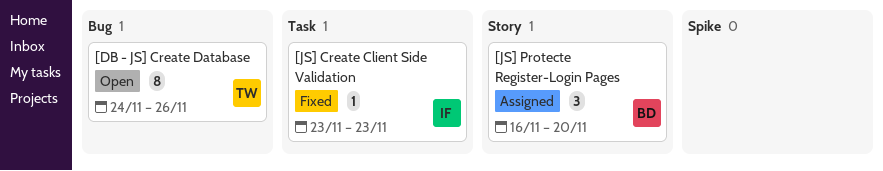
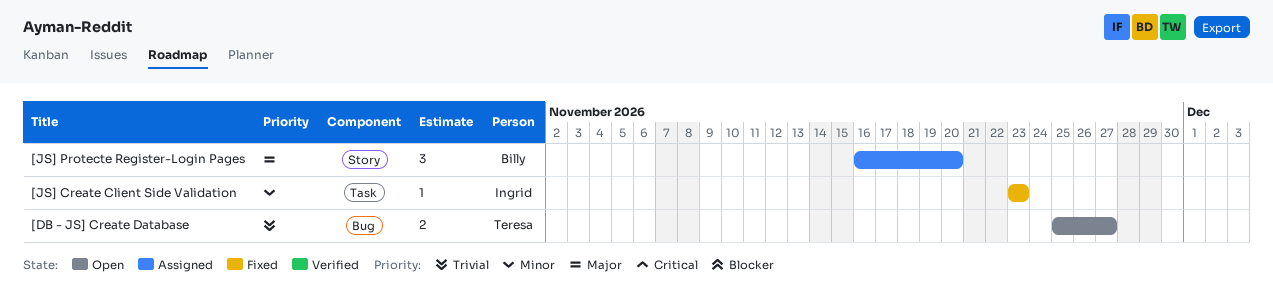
[DB - JS] Create Database, estimate: 8 -> 2
[DB - JS] Create Database, start: Nov 24 -> Nov 25
[DB - JS] Create Database, due: Nov 26 -> Nov 27

